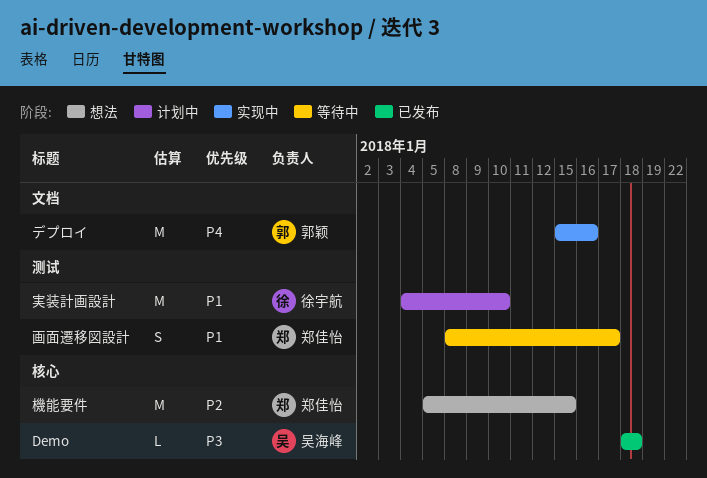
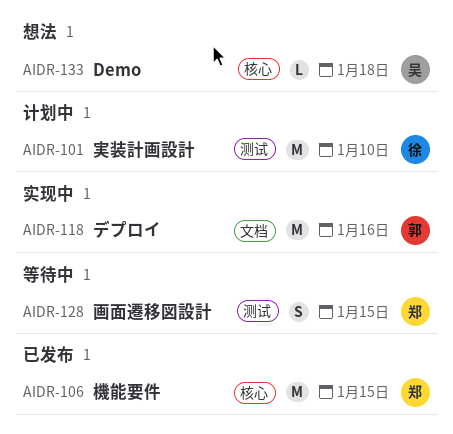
Demo, status: 已发布 -> 想法
機能要件, status: 想法 -> 已发布
画面遷移図設計, due: Jan 17 -> Jan 15

